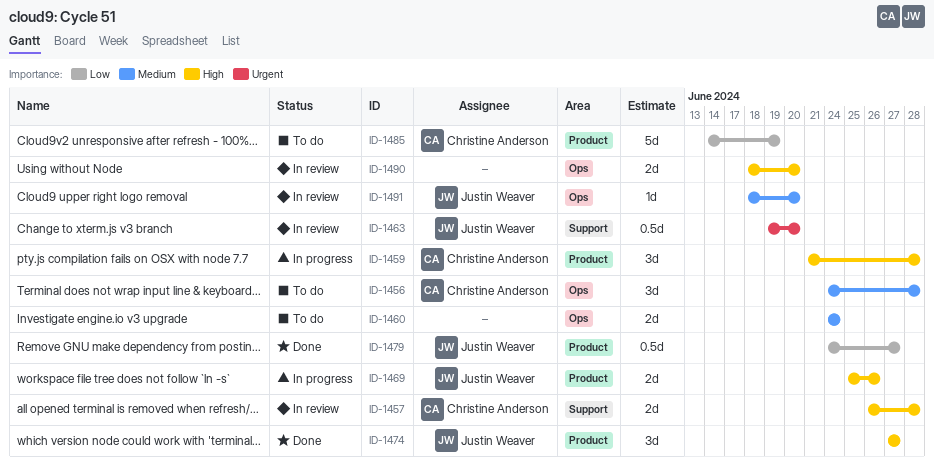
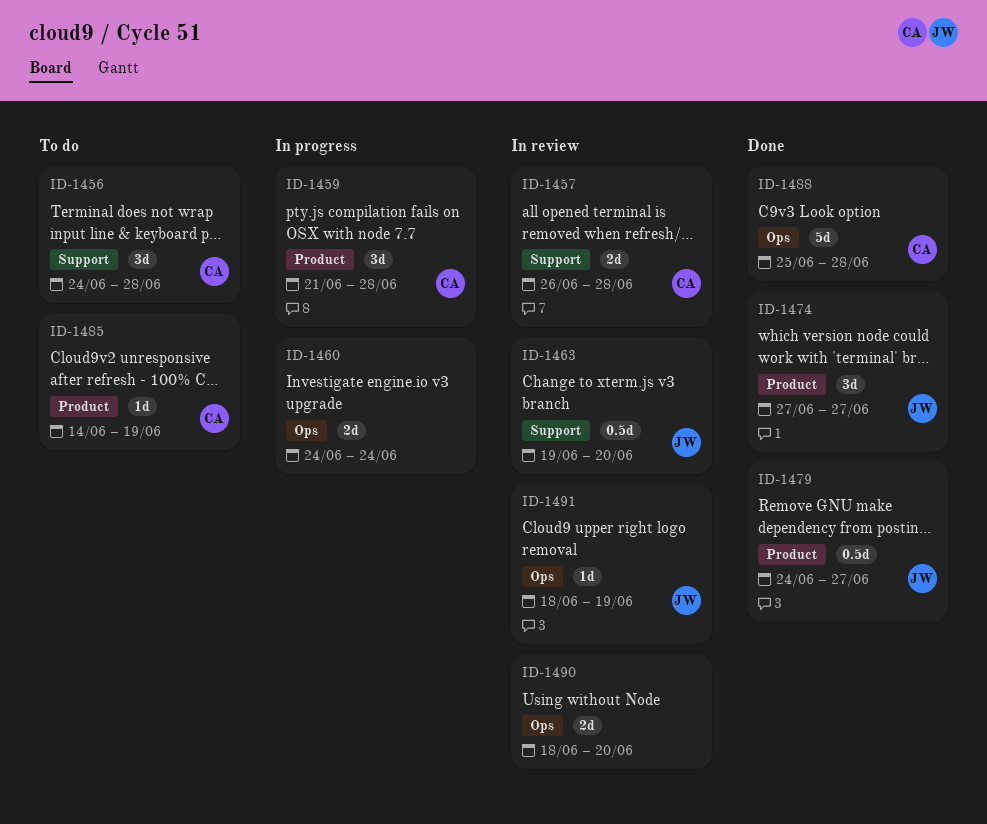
ID-1456, label: Ops -> Support
ID-1460, status: To do -> In progress
ID-1469: present -> none
ID-1485, estimate: 5d -> 1d
ID-1488: none -> present
ID-1491, due: Jun 20 -> Jun 19

